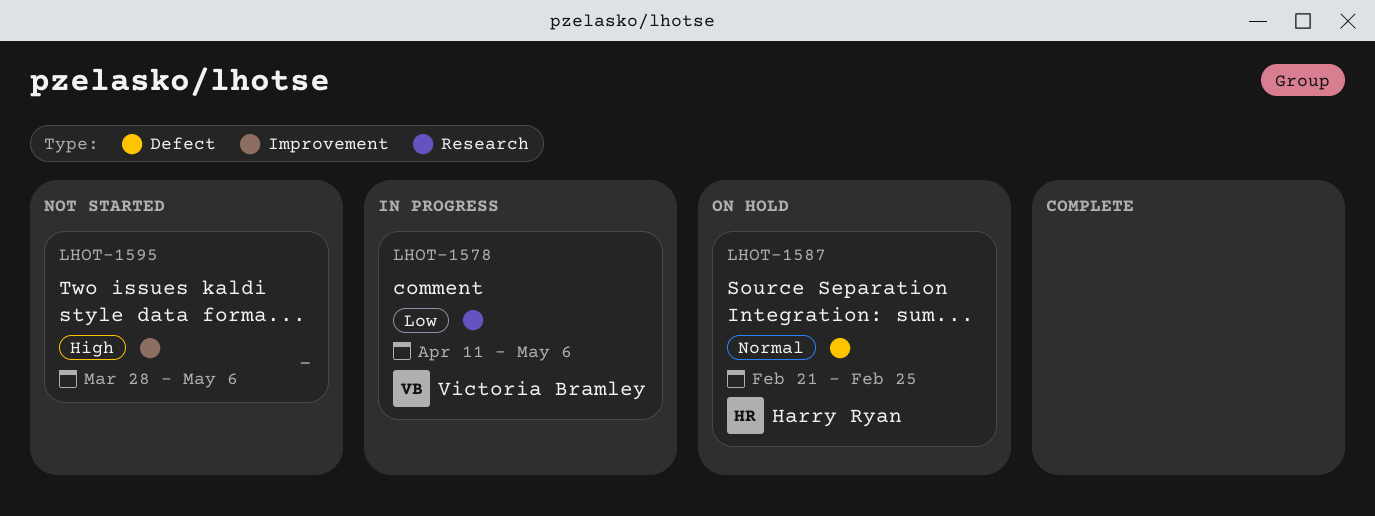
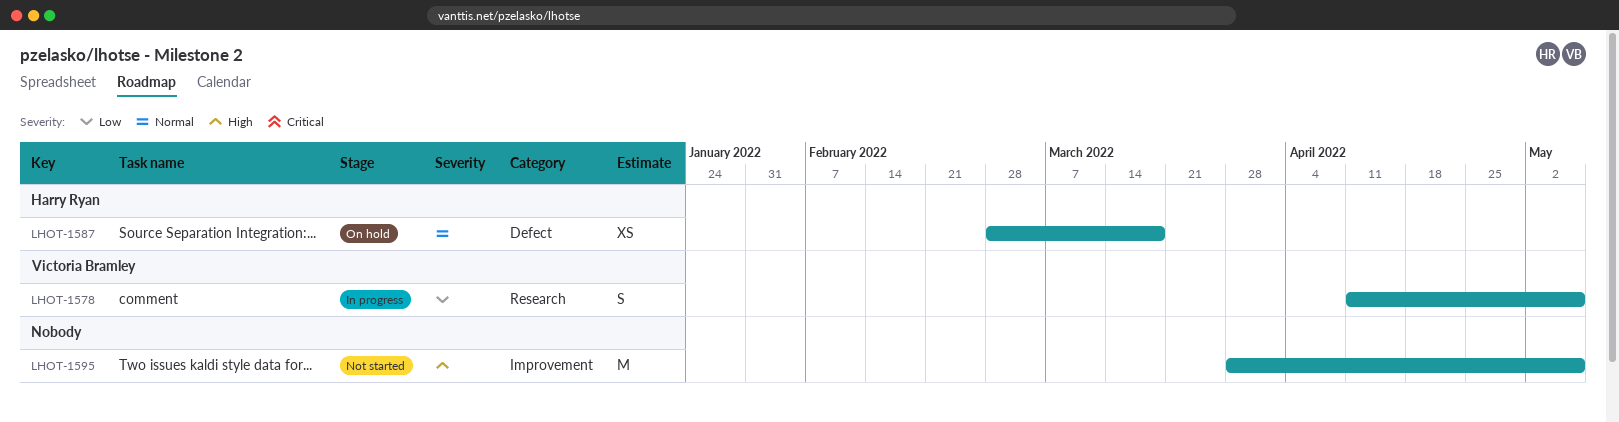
LHOT-1587, start: Feb 21 -> Feb 28
LHOT-1587, due: Feb 25 -> Mar 18

